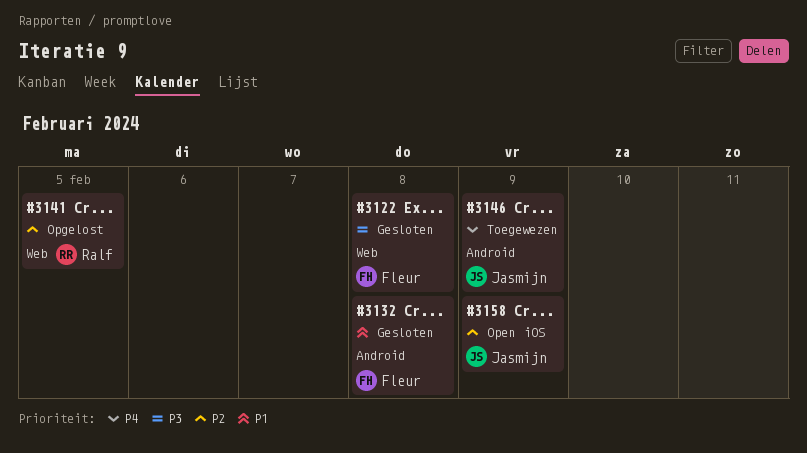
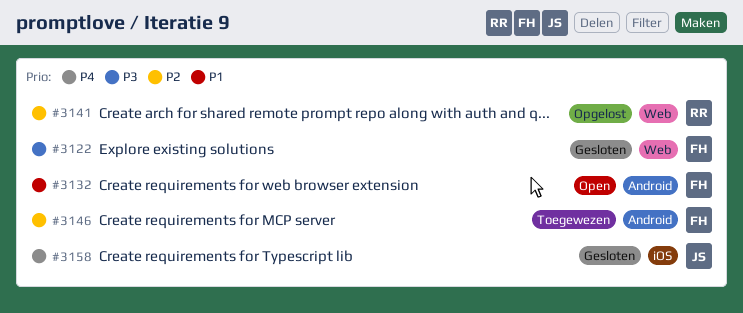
#3132, status: Gesloten -> Open
#3146, owner: Jasmijn -> Fleur
#3146, priority: P4 -> P2
#3158, status: Open -> Gesloten
#3158, priority: P2 -> P4

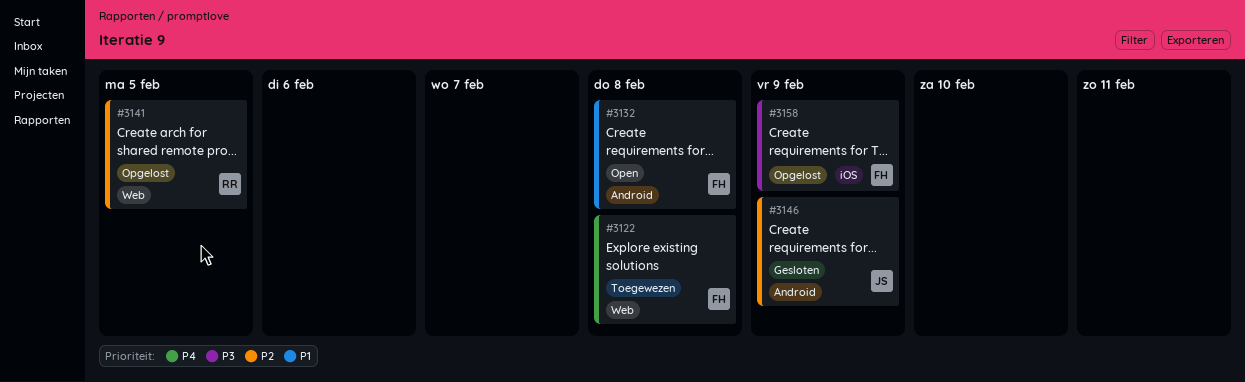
#3122, status: Gesloten -> Toegewezen
#3122, priority: P3 -> P4
#3146, status: Toegewezen -> Gesloten
#3146, owner: FH -> JS
#3158, status: Gesloten -> Opgelost
#3158, owner: JS -> FH
#3158, priority: P4 -> P3

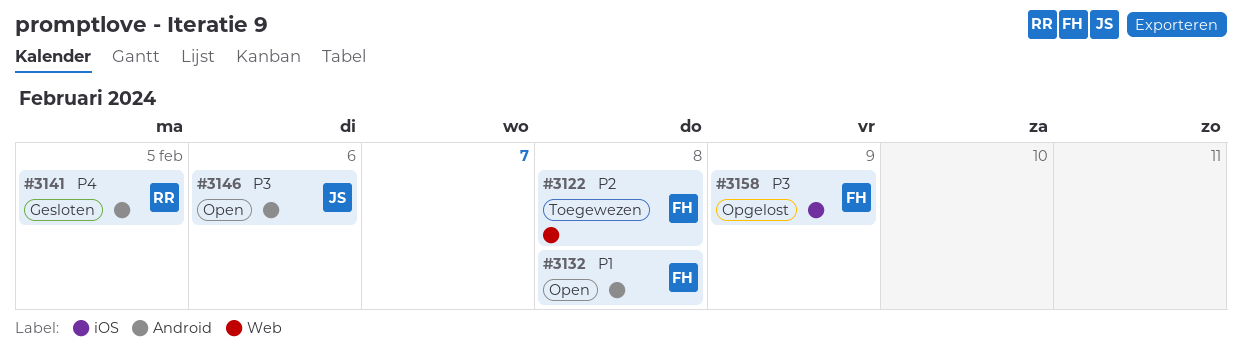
#3122, priority: P4 -> P2
#3141, status: Opgelost -> Gesloten
#3141, priority: P2 -> P4
#3141, label: Web -> Android
#3146, status: Gesloten -> Open
#3146, priority: P2 -> P3
#3146, due: Feb 9 -> Feb 6

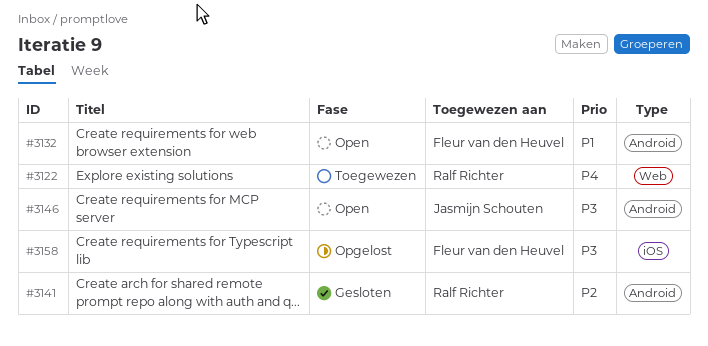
#3122, owner: Fleur van den Heuvel -> Ralf Richter
#3122, priority: P2 -> P4
#3141, priority: P4 -> P2

